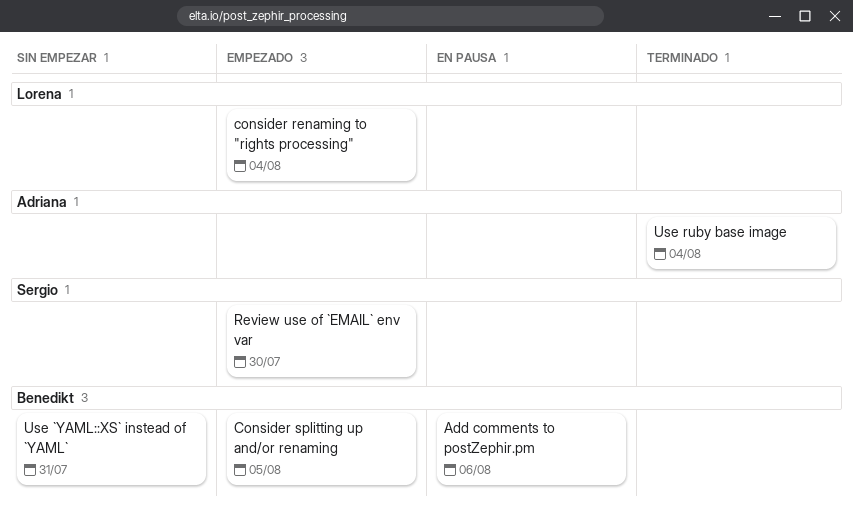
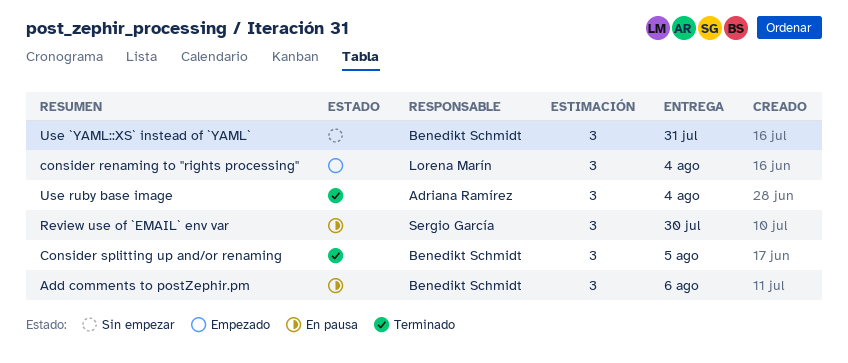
Consider splitting up and/or renaming, status: Empezado -> Terminado
Review use of `EMAIL` env var, status: Empezado -> En pausa

